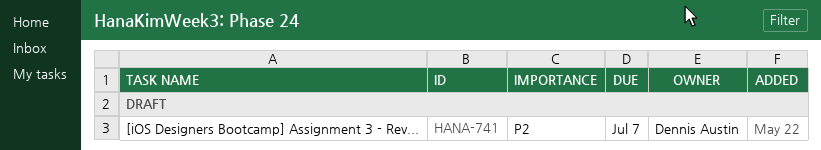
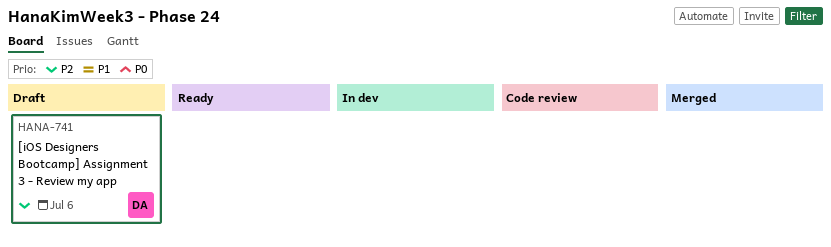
HANA-741, due: Jul 7 -> Jul 6

